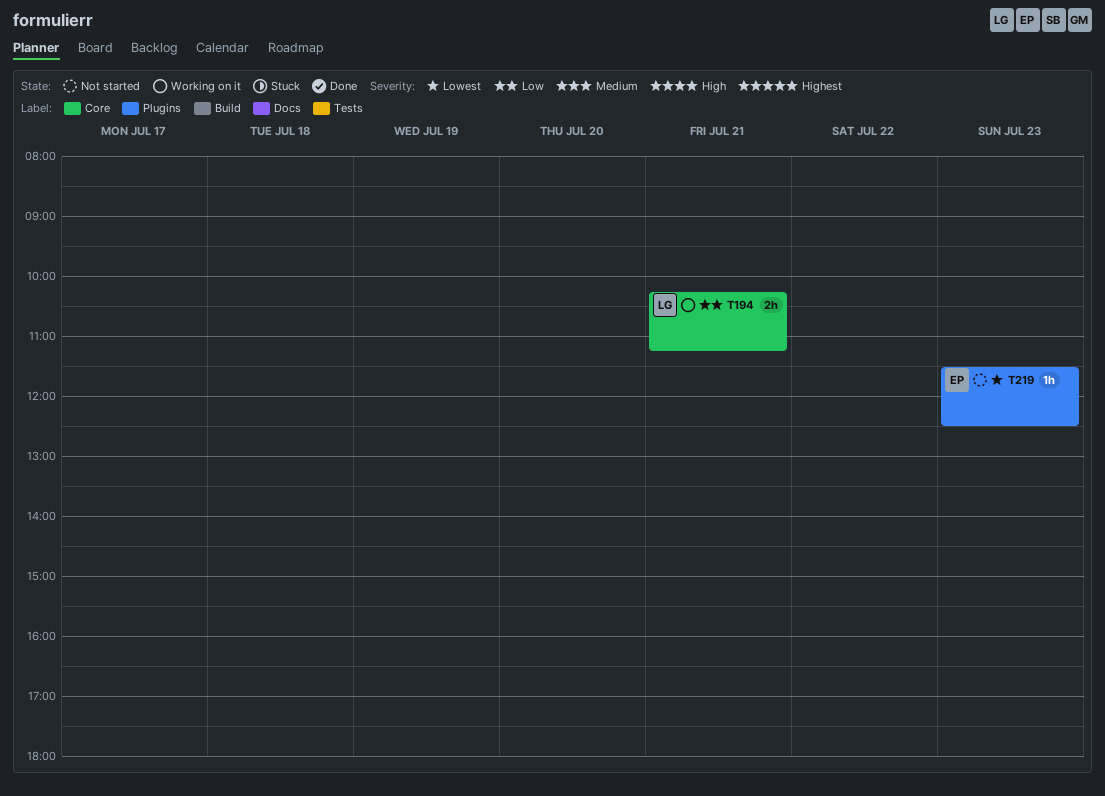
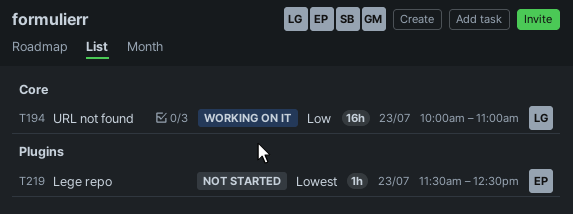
T194, estimate: 2h -> 16h
T194, day: Jul 21 -> Jul 23
T194, begins: 10:15 -> 10:00
T194, ends: 11:15 -> 11:00

